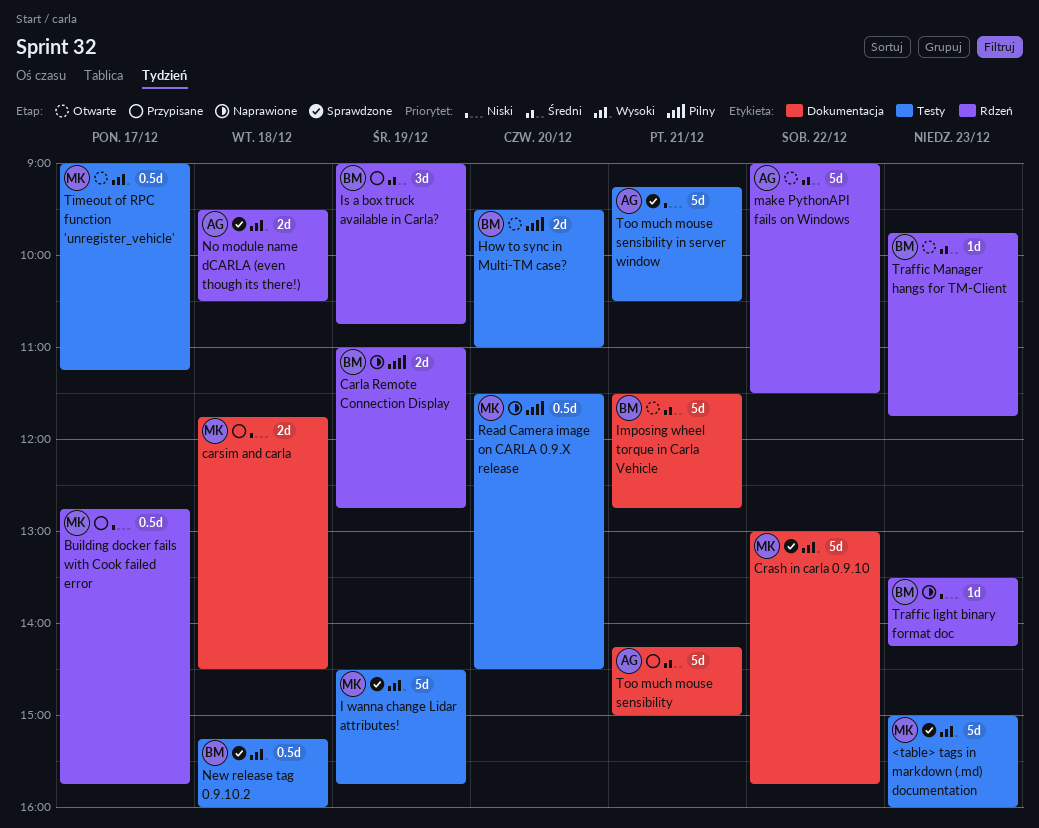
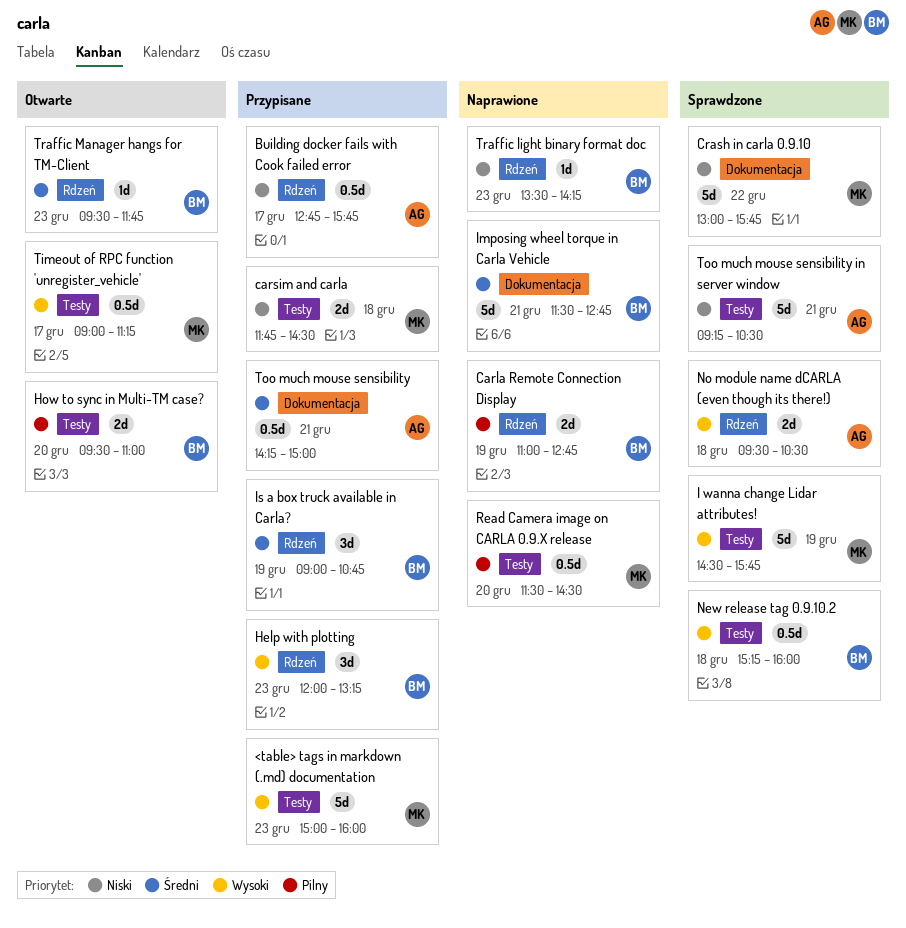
<table> tags in markdown (.md) documentation, status: Sprawdzone -> Przypisane
Building docker fails with Cook failed error, owner: MK -> AG
carsim and carla, label: Dokumentacja -> Testy
Crash in carla 0.9.10, priority: Wysoki -> Niski
Help with plotting: none -> present
Imposing wheel torque in Carla Vehicle, status: Otwarte -> Naprawione
make PythonAPI fails on Windows: present -> none
Too much mouse sensibility, estimate: 5d -> 0.5d
Traffic Manager hangs for TM-Client, begins: 09:45 -> 09:30

